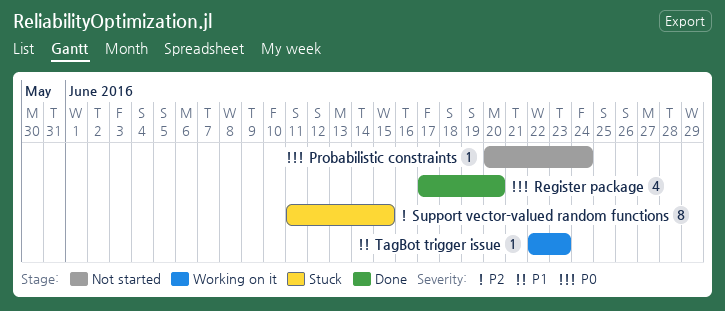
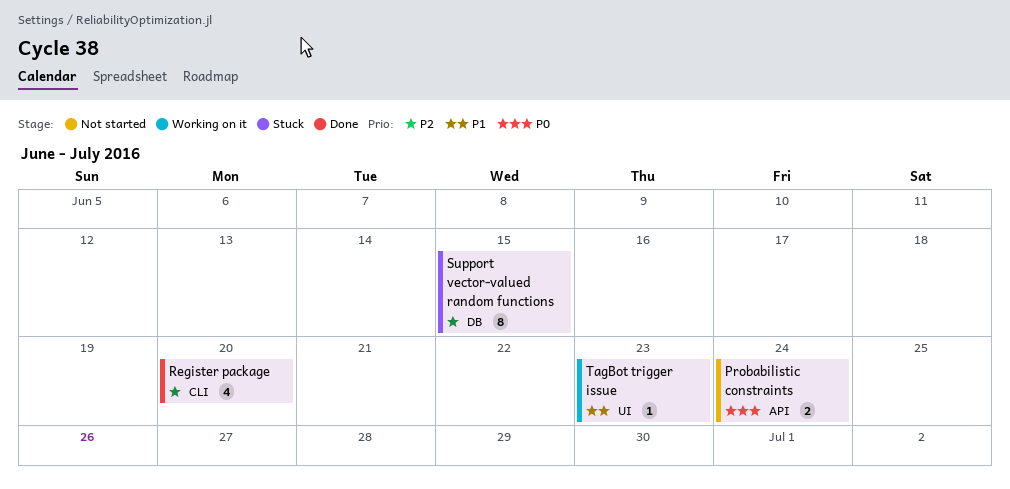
Probabilistic constraints, estimate: 1 -> 2
Register package, priority: P0 -> P2

